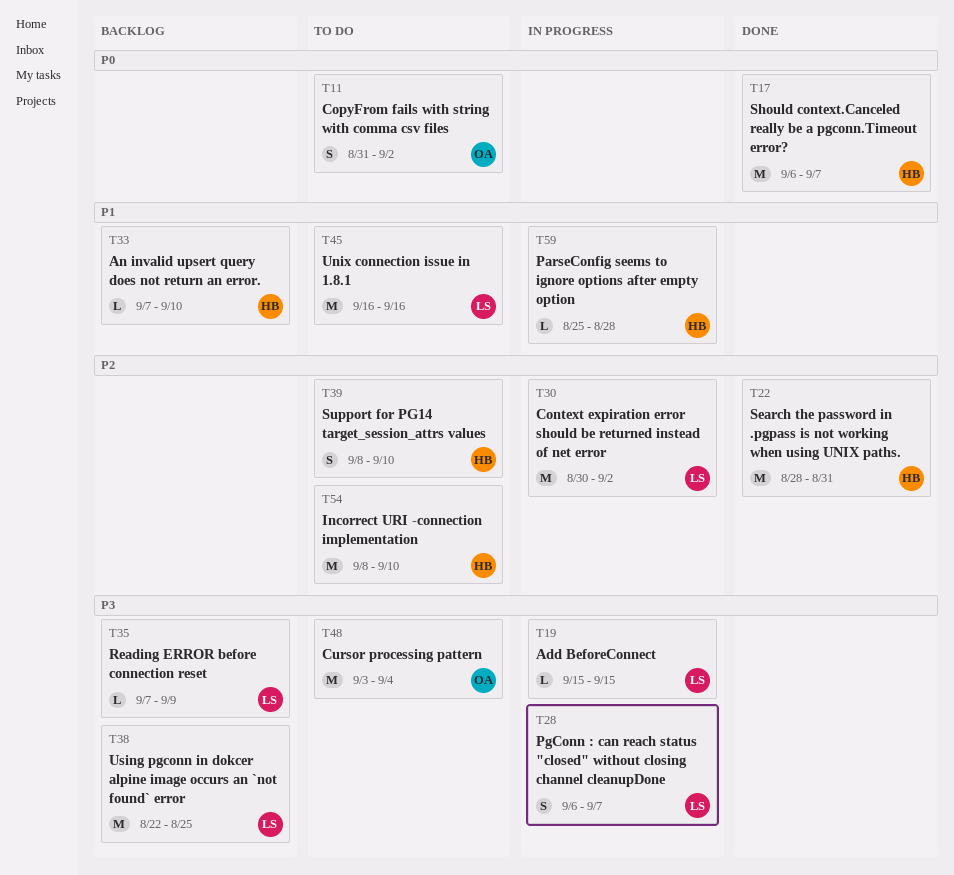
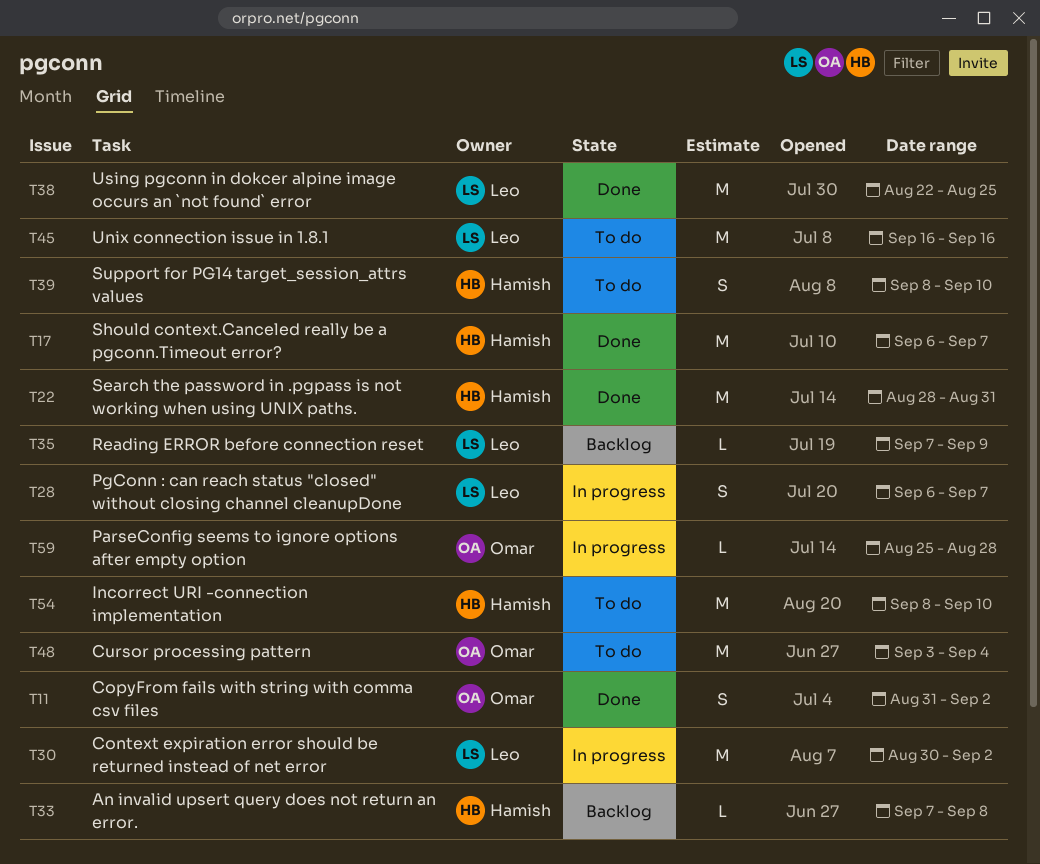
T11, status: To do -> Done
T19: present -> none
T33, due: Sep 10 -> Sep 8
T38, status: Backlog -> Done
T59, owner: Hamish -> Omar

